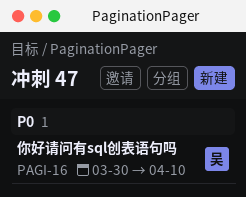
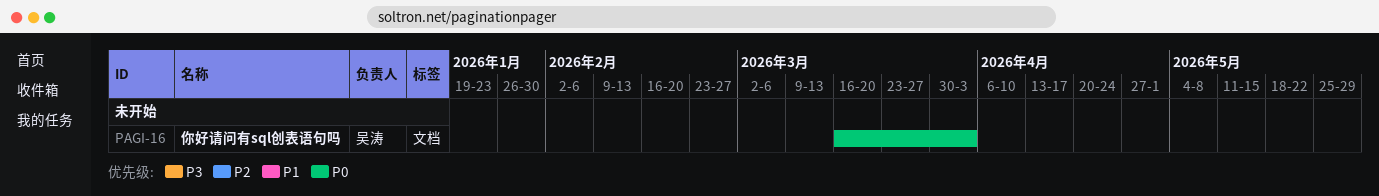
PAGI-16, start: Mar 30 -> Mar 16
PAGI-16, due: Apr 10 -> Apr 3

